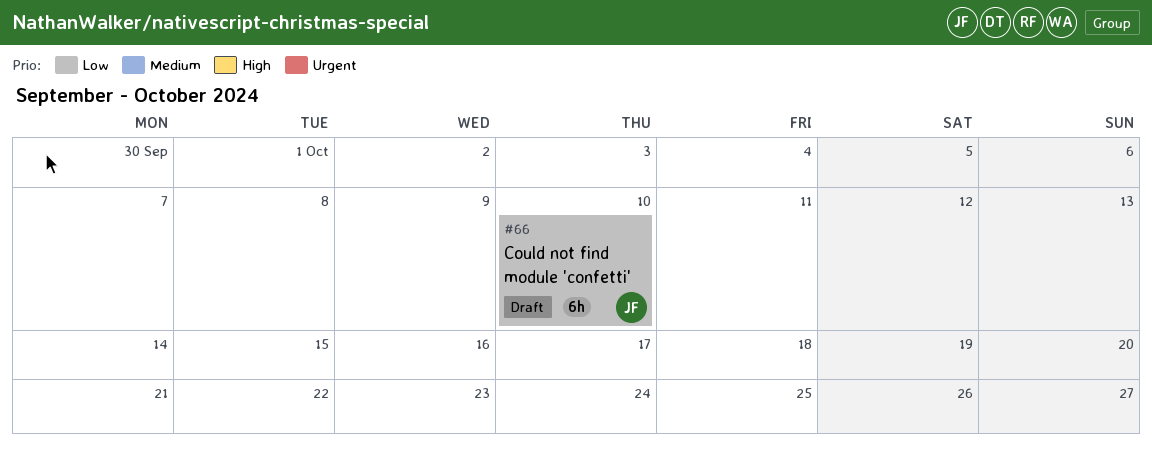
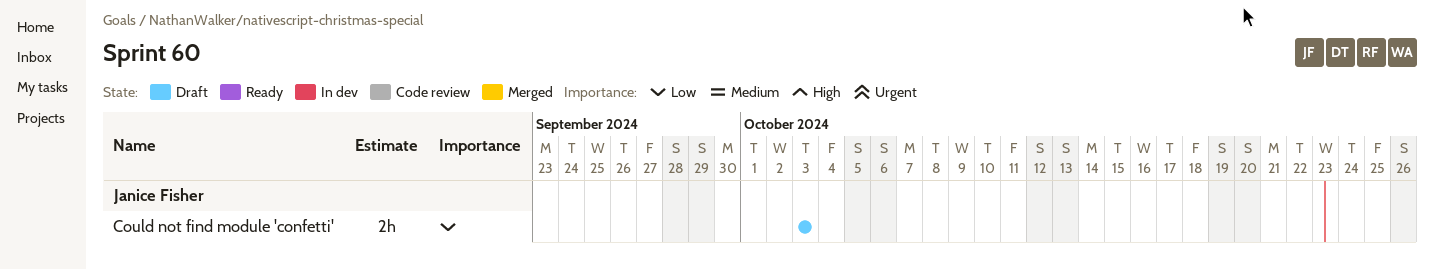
Could not find module 'confetti', estimate: 6h -> 2h
Could not find module 'confetti', due: Oct 10 -> Oct 3

